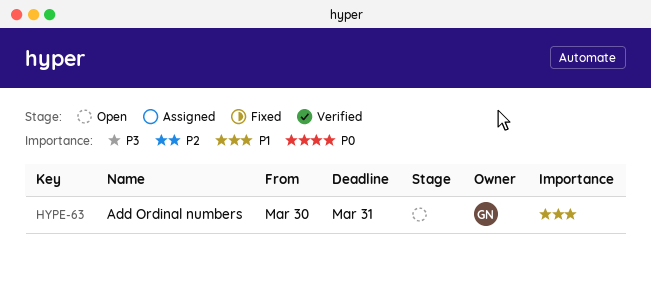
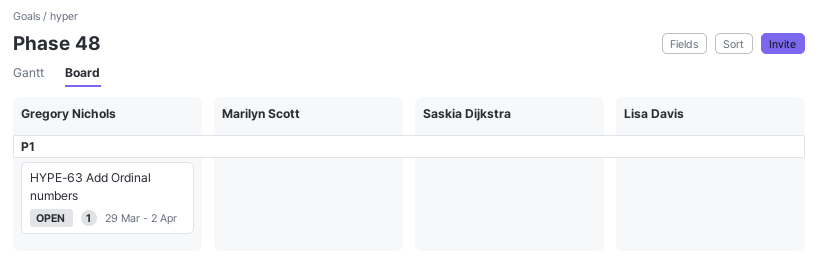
HYPE-63, start: Mar 30 -> Mar 29
HYPE-63, due: Mar 31 -> Apr 2

